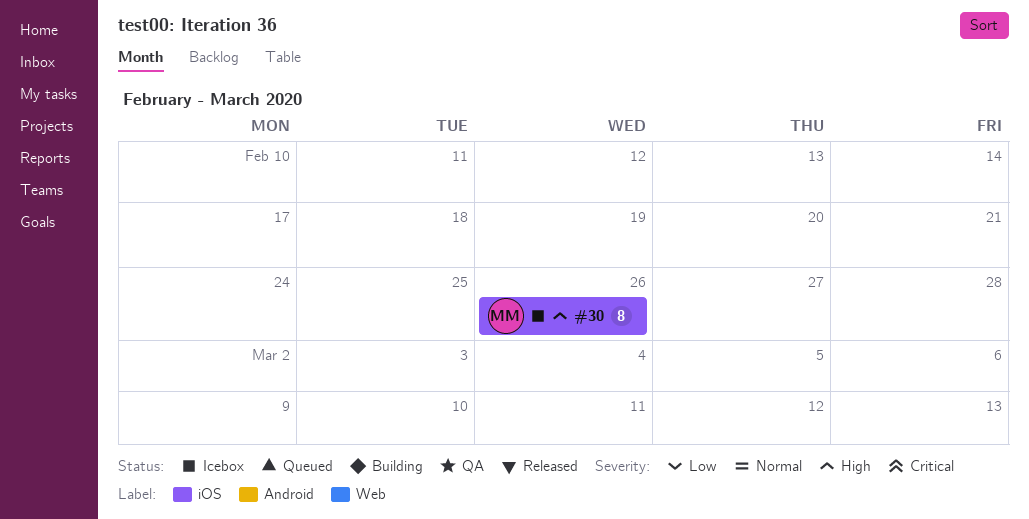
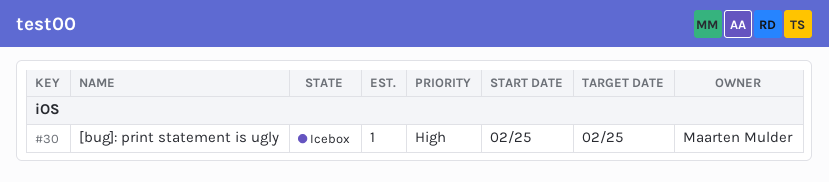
#30, estimate: 8 -> 1
#30, start: Feb 26 -> Feb 25
#30, due: Feb 26 -> Feb 25

